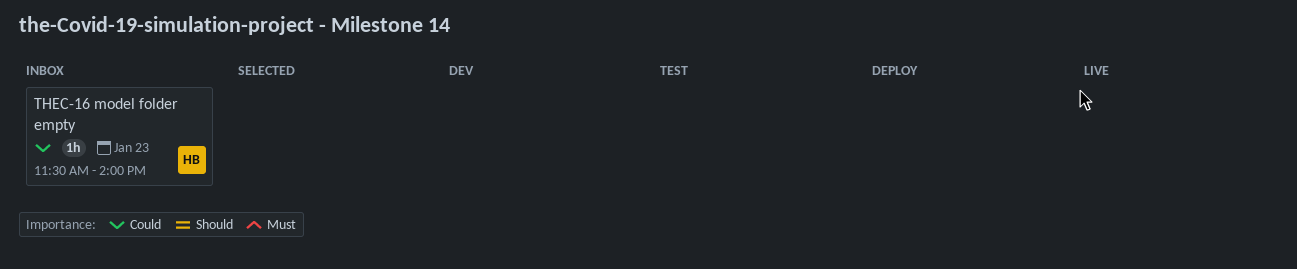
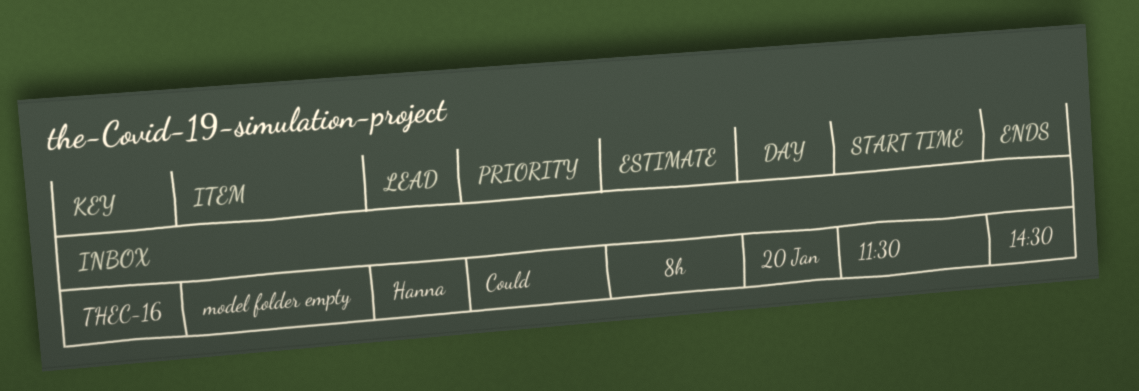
THEC-16, estimate: 1h -> 8h
THEC-16, day: Jan 23 -> Jan 20
THEC-16, ends: 14:00 -> 14:30

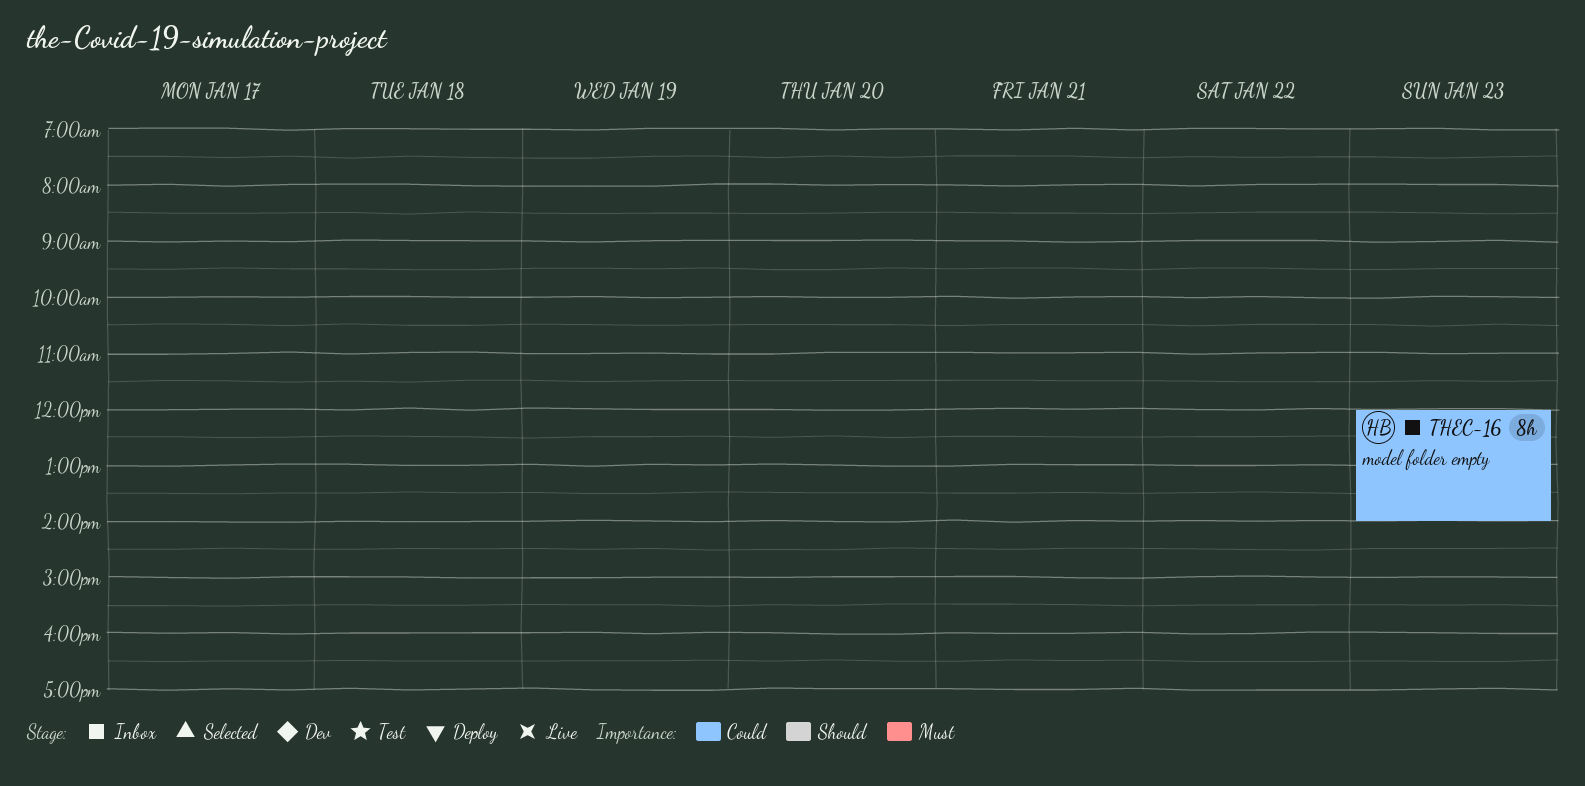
THEC-16, day: Jan 20 -> Jan 23
THEC-16, begins: 11:30 -> 12:00
THEC-16, ends: 14:30 -> 14:00

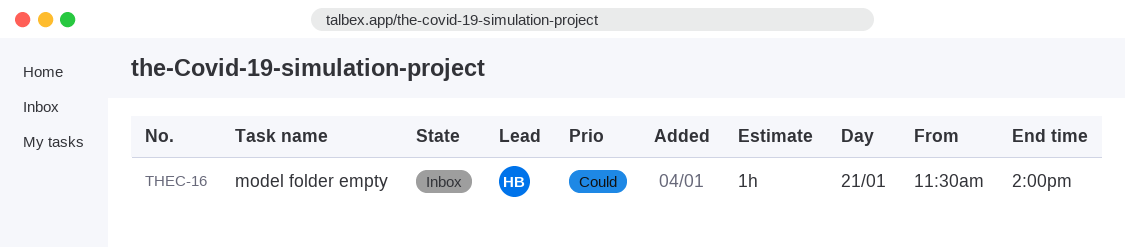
THEC-16, estimate: 8h -> 1h
THEC-16, day: Jan 23 -> Jan 21
THEC-16, begins: 12:00 -> 11:30

